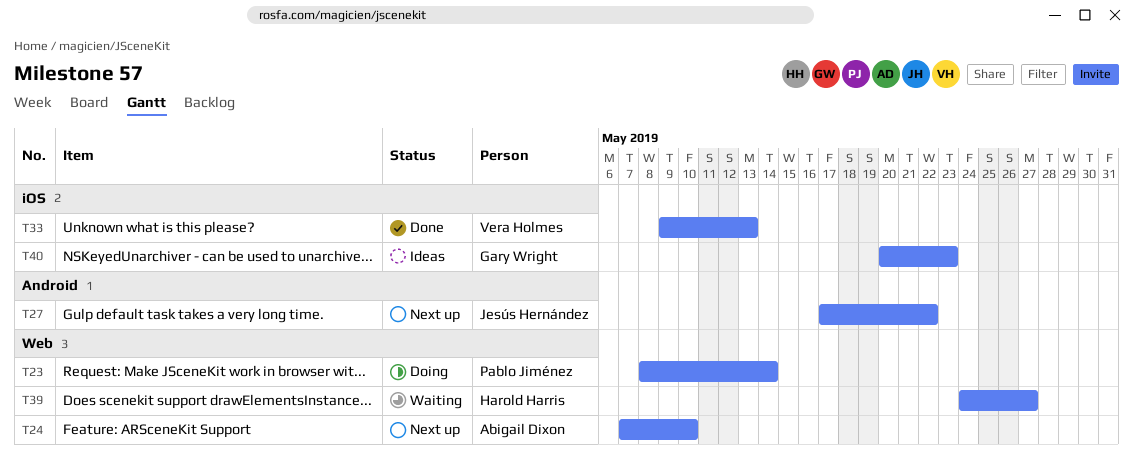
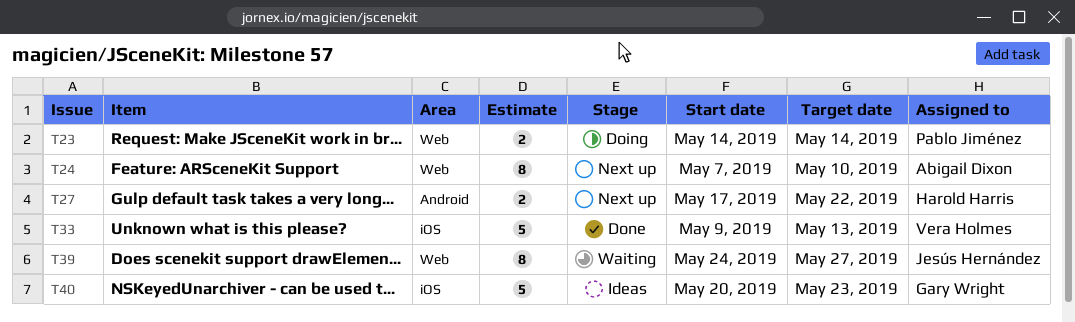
T23, start: May 8 -> May 14
T27, owner: Jesús Hernández -> Harold Harris
T39, owner: Harold Harris -> Jesús Hernández

